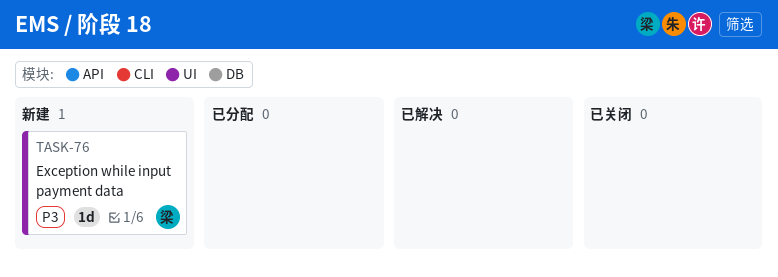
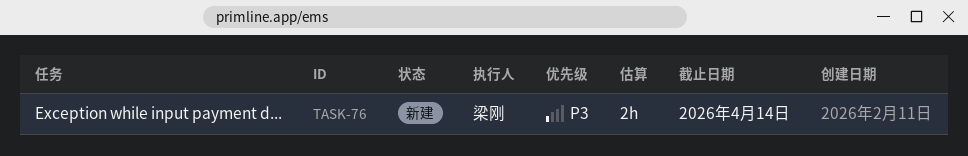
TASK-76, estimate: 1d -> 2h

